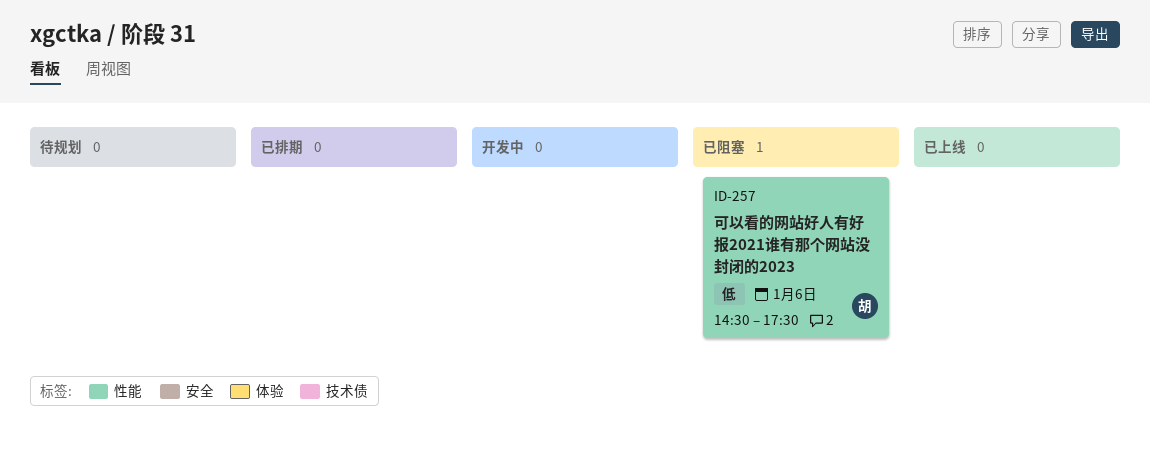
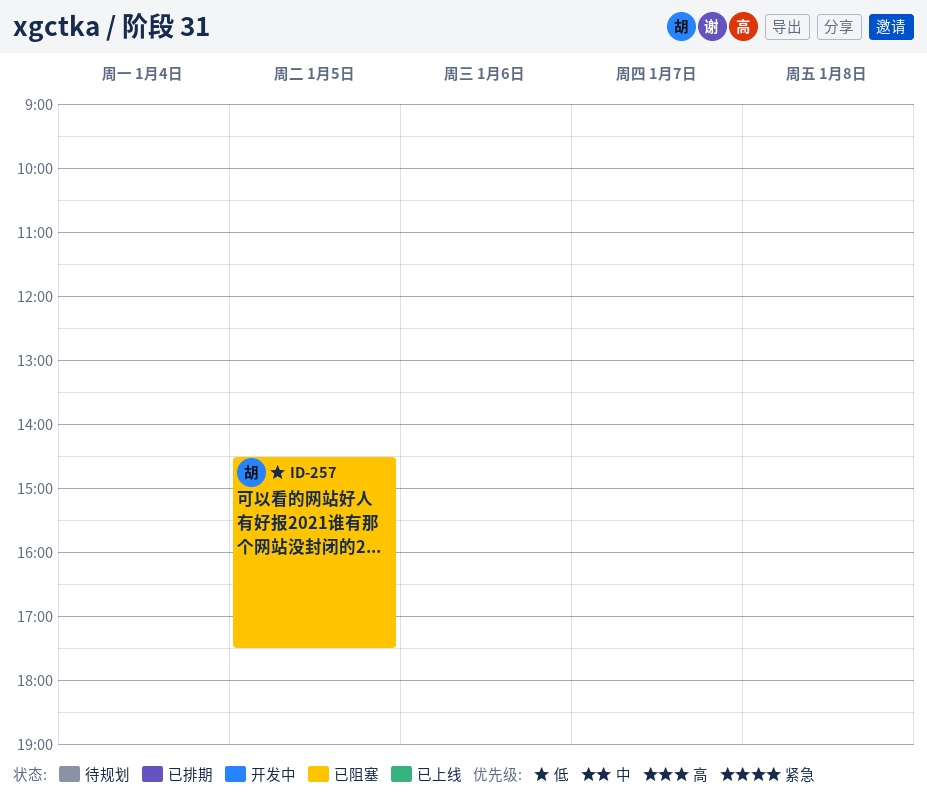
ID-257, day: Jan 6 -> Jan 5

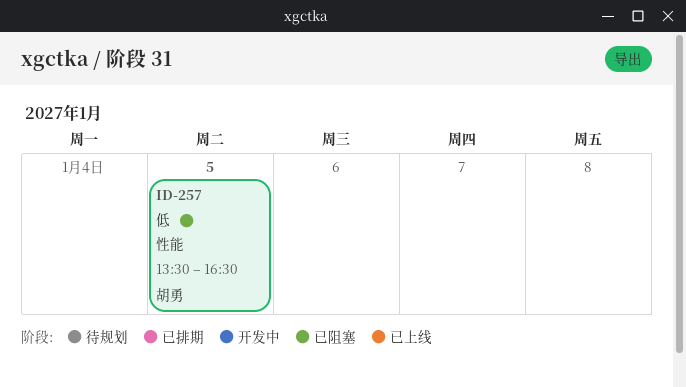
ID-257, begins: 14:30 -> 13:30
ID-257, ends: 17:30 -> 16:30

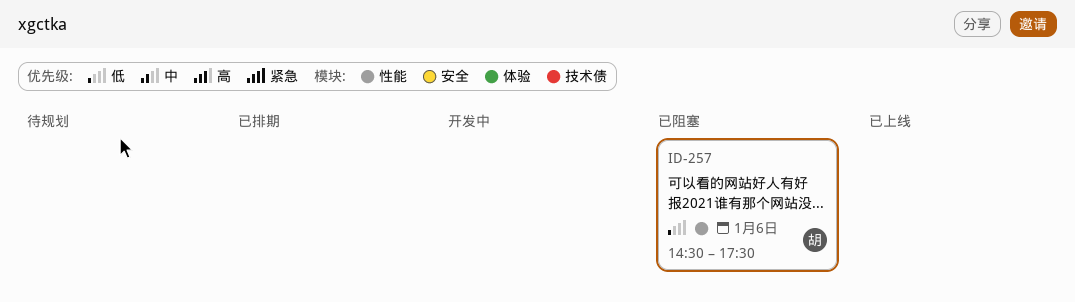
ID-257, day: Jan 5 -> Jan 6
ID-257, begins: 13:30 -> 14:30
ID-257, ends: 16:30 -> 17:30

